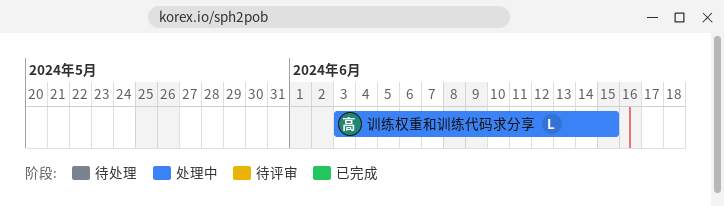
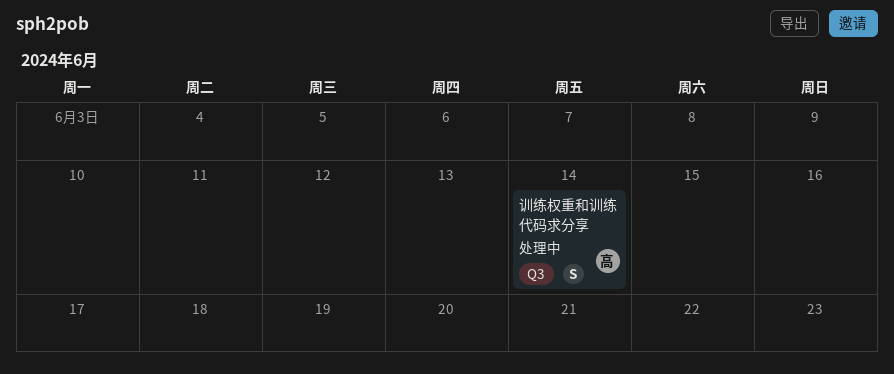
训练权重和训练代码求分享, estimate: L -> S
训练权重和训练代码求分享, due: Jun 15 -> Jun 14

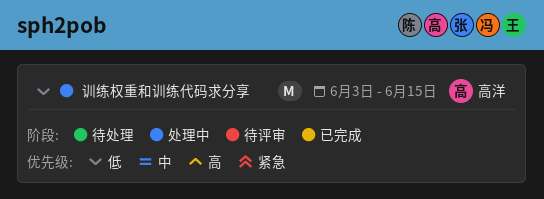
训练权重和训练代码求分享, estimate: S -> M
训练权重和训练代码求分享, due: Jun 14 -> Jun 15

